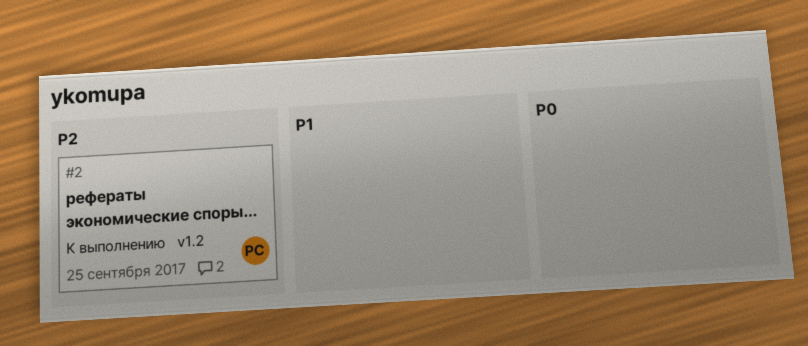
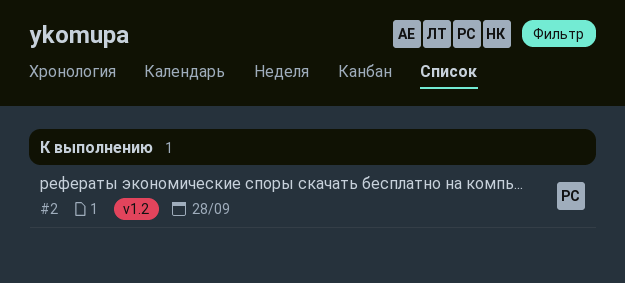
#2, due: Sep 25 -> Sep 28

